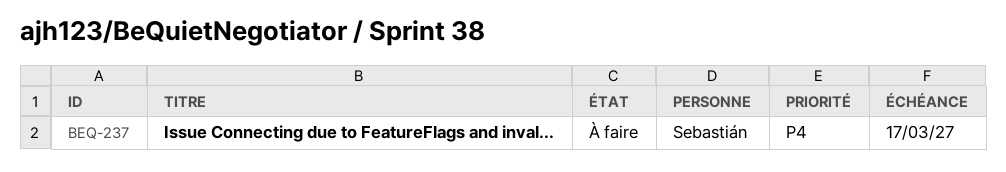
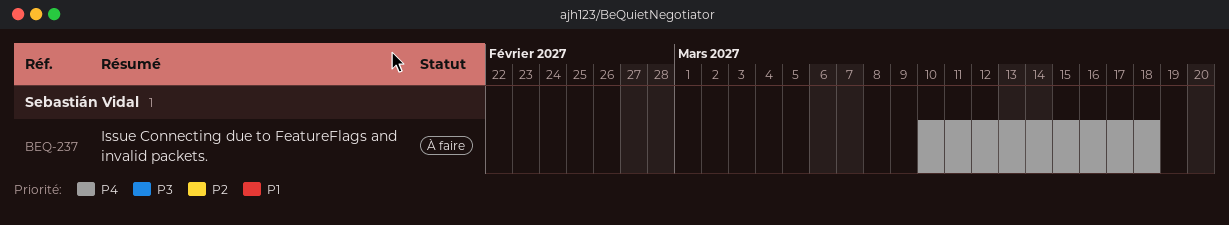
BEQ-237, due: Mar 17 -> Mar 18

